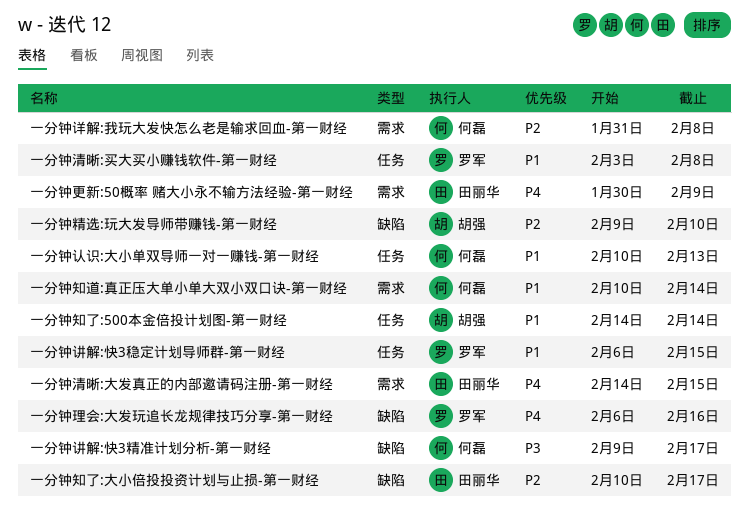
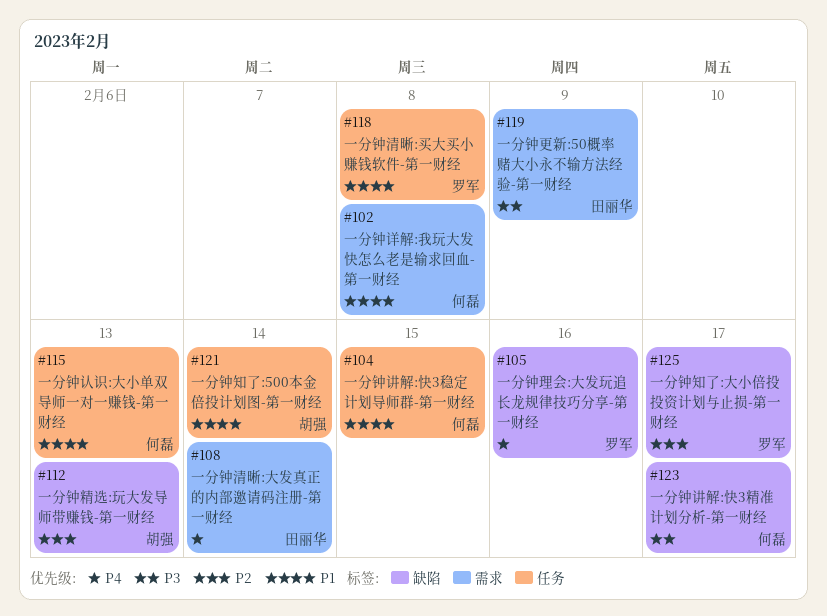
一分钟更新:50概率 赌大小永不输方法经验-第一财经, priority: P4 -> P3
一分钟清晰:大发真正的内部邀请码注册-第一财经, due: Feb 15 -> Feb 14
一分钟知了:大小倍投投资计划与止损-第一财经, owner: 田丽华 -> 罗军
一分钟知道:真正压大单小单大双小双口诀-第一财经: present -> none
一分钟精选:玩大发导师带赚钱-第一财经, due: Feb 10 -> Feb 13
一分钟讲解:快3稳定计划导师群-第一财经, owner: 罗军 -> 何磊
一分钟详解:我玩大发快怎么老是输求回血-第一财经, priority: P2 -> P1

